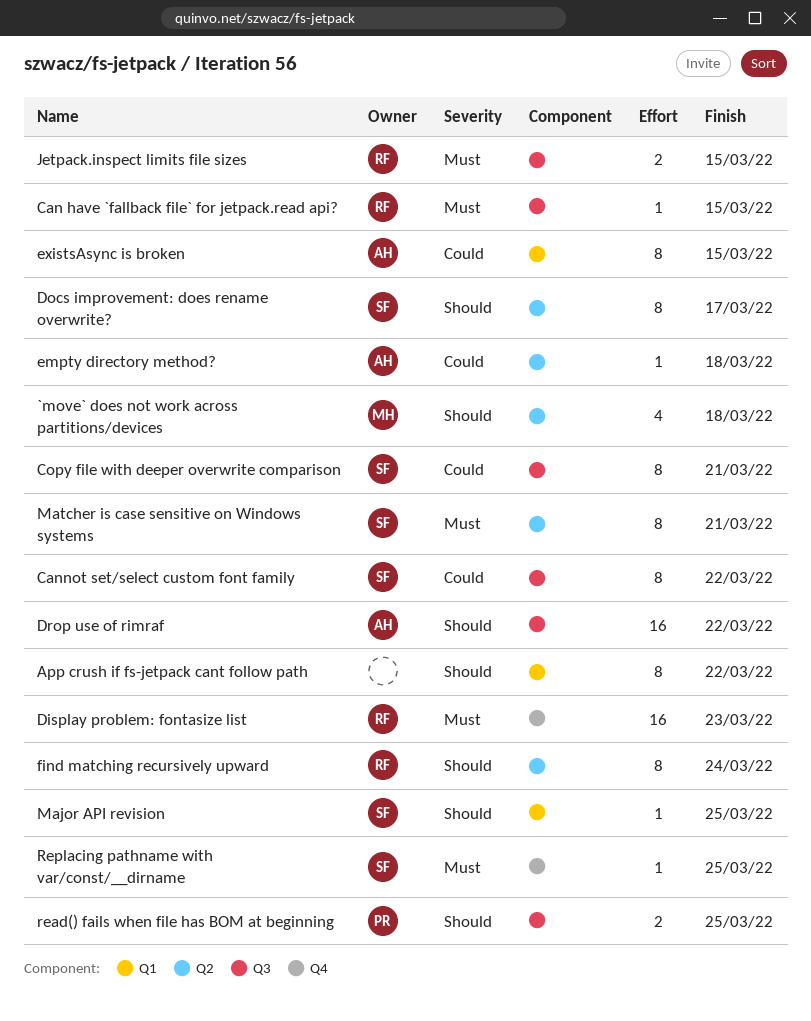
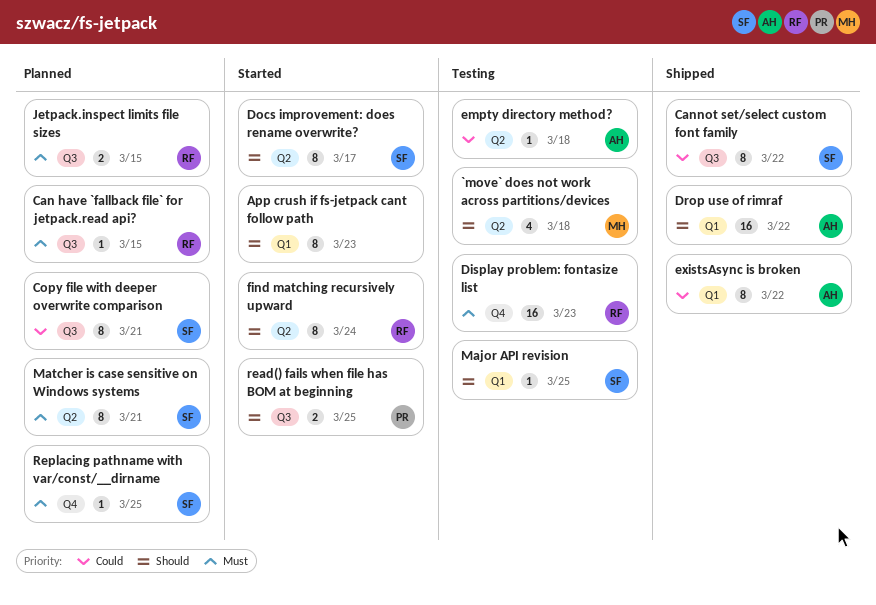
App crush if fs-jetpack cant follow path, due: Mar 22 -> Mar 23
Drop use of rimraf, label: Q3 -> Q1
existsAsync is broken, due: Mar 15 -> Mar 22

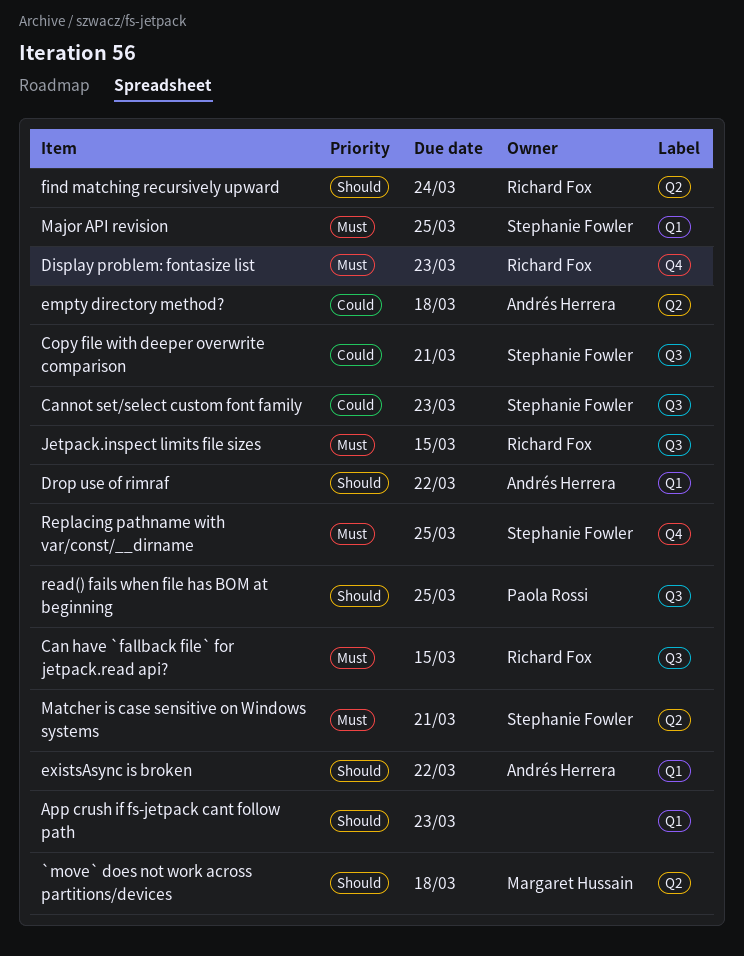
Cannot set/select custom font family, due: Mar 22 -> Mar 23
Docs improvement: does rename overwrite?: present -> none
existsAsync is broken, priority: Could -> Should
Major API revision, priority: Should -> Must

